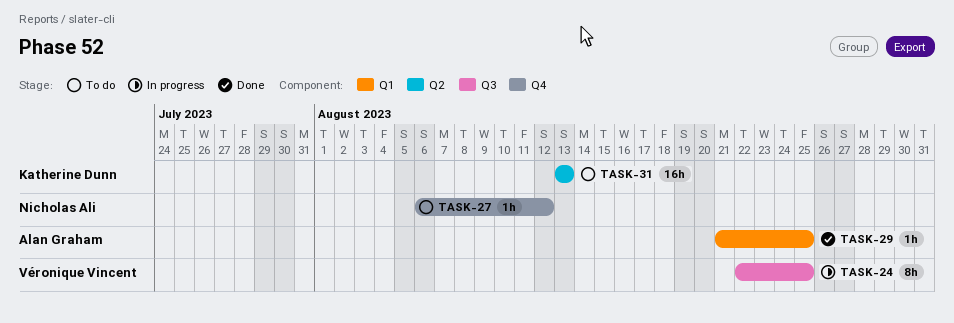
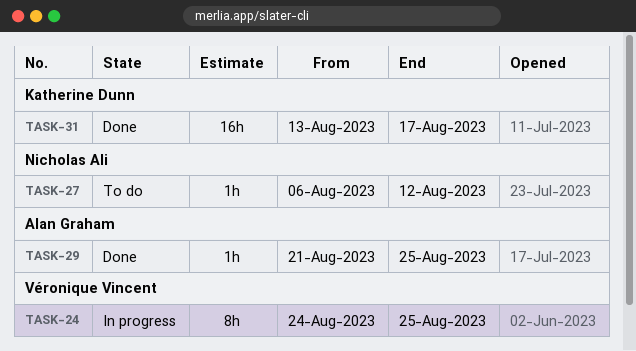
TASK-24, start: Aug 22 -> Aug 24
TASK-31, status: To do -> Done
TASK-31, due: Aug 13 -> Aug 17

